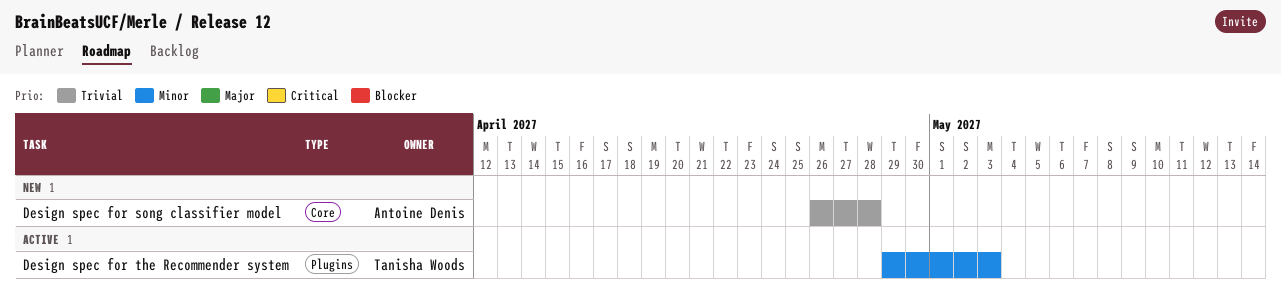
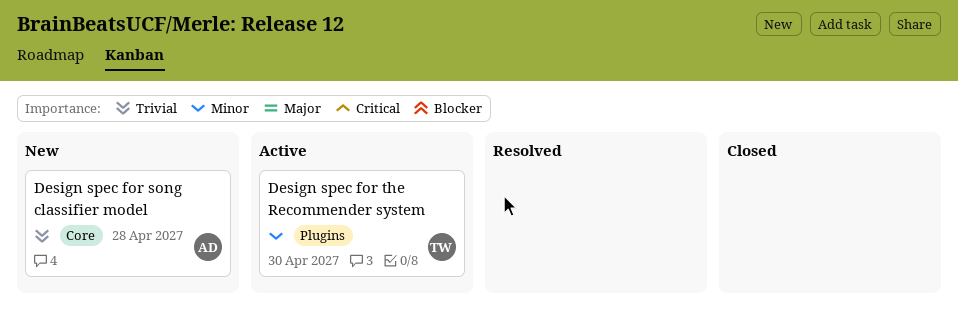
Design spec for the Recommender system, due: May 3 -> Apr 30

